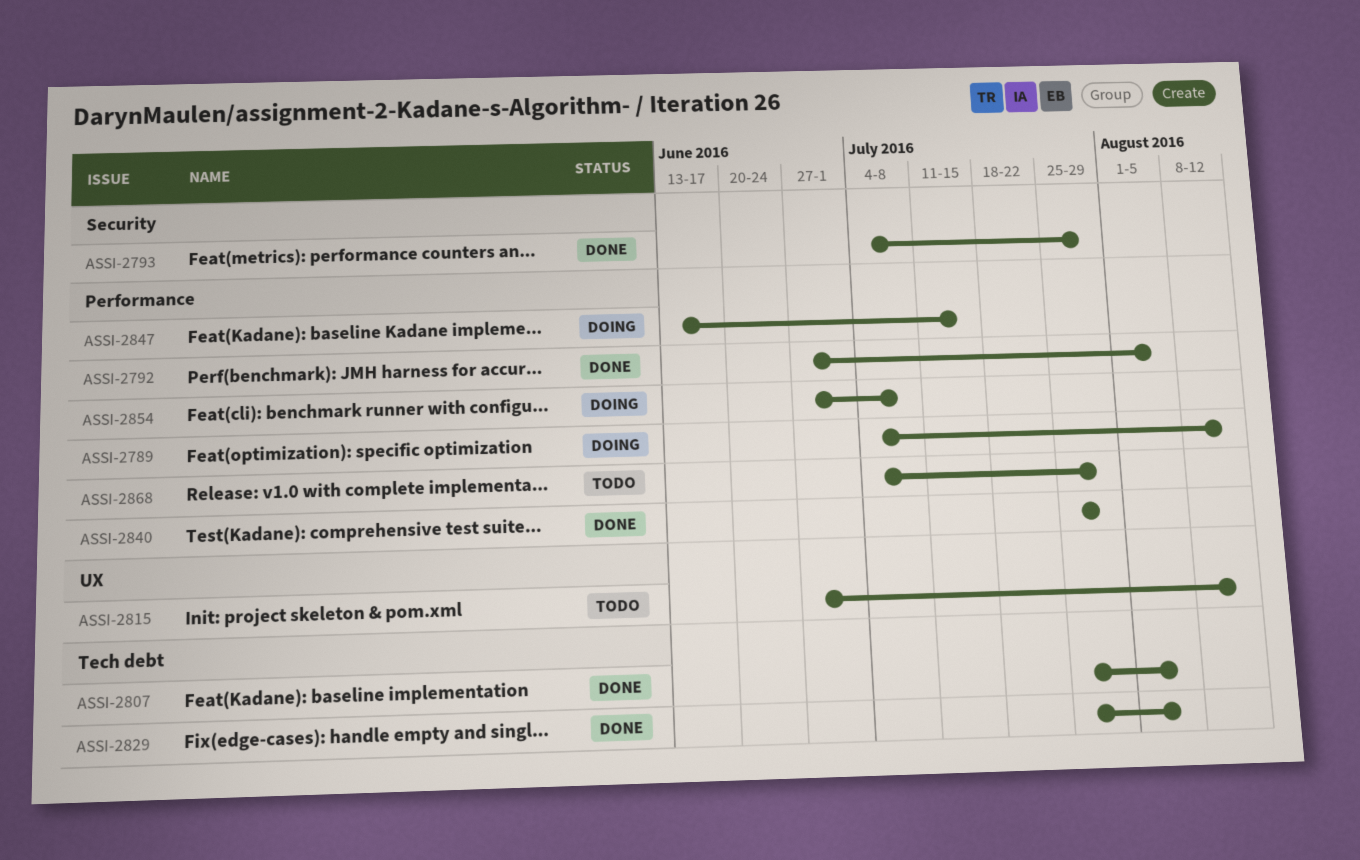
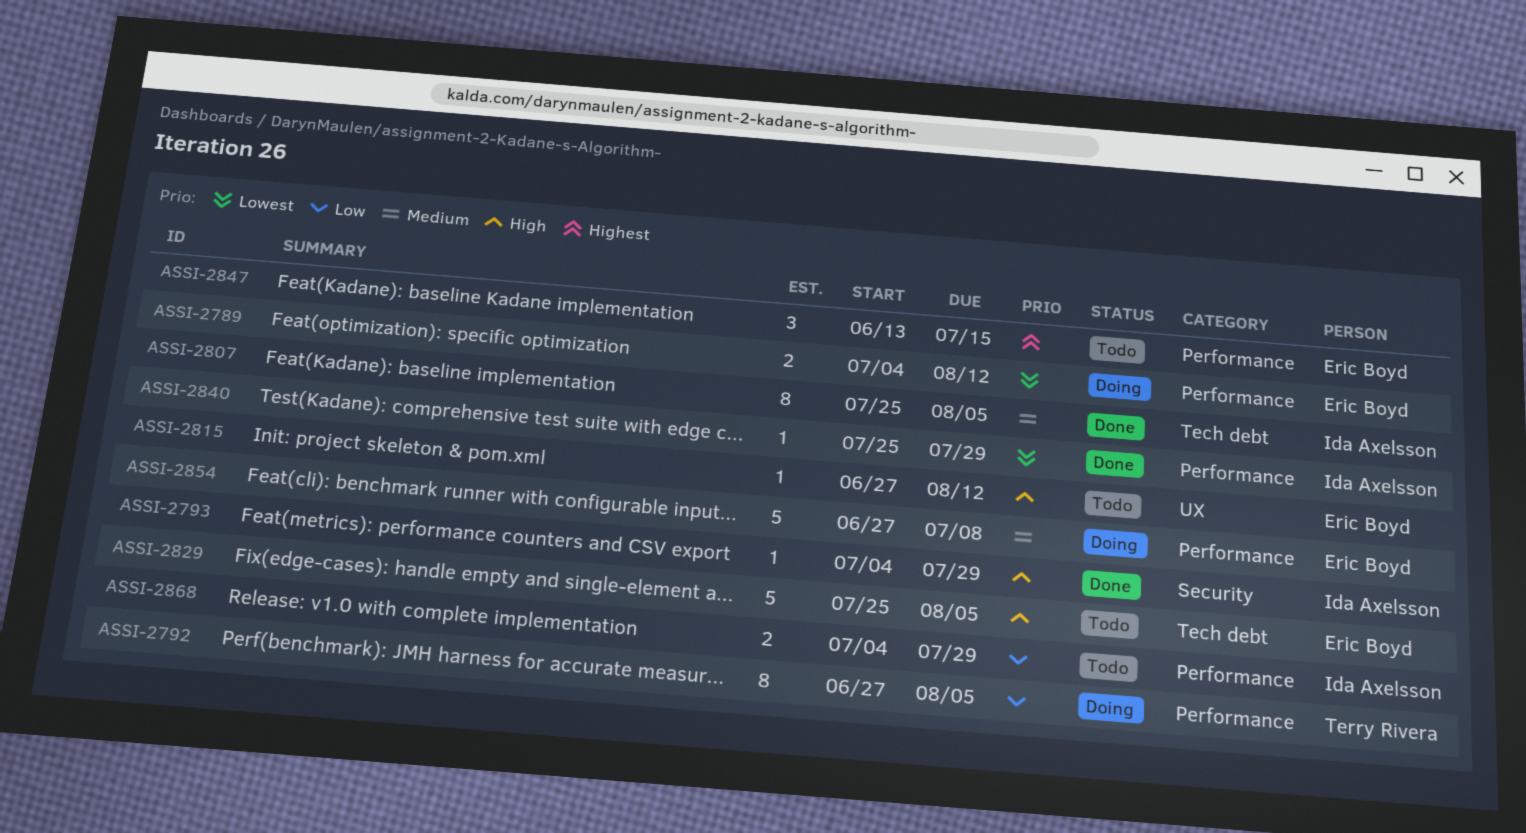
ASSI-2792, status: Done -> Doing
ASSI-2829, status: Done -> Todo
ASSI-2847, status: Doing -> Todo

